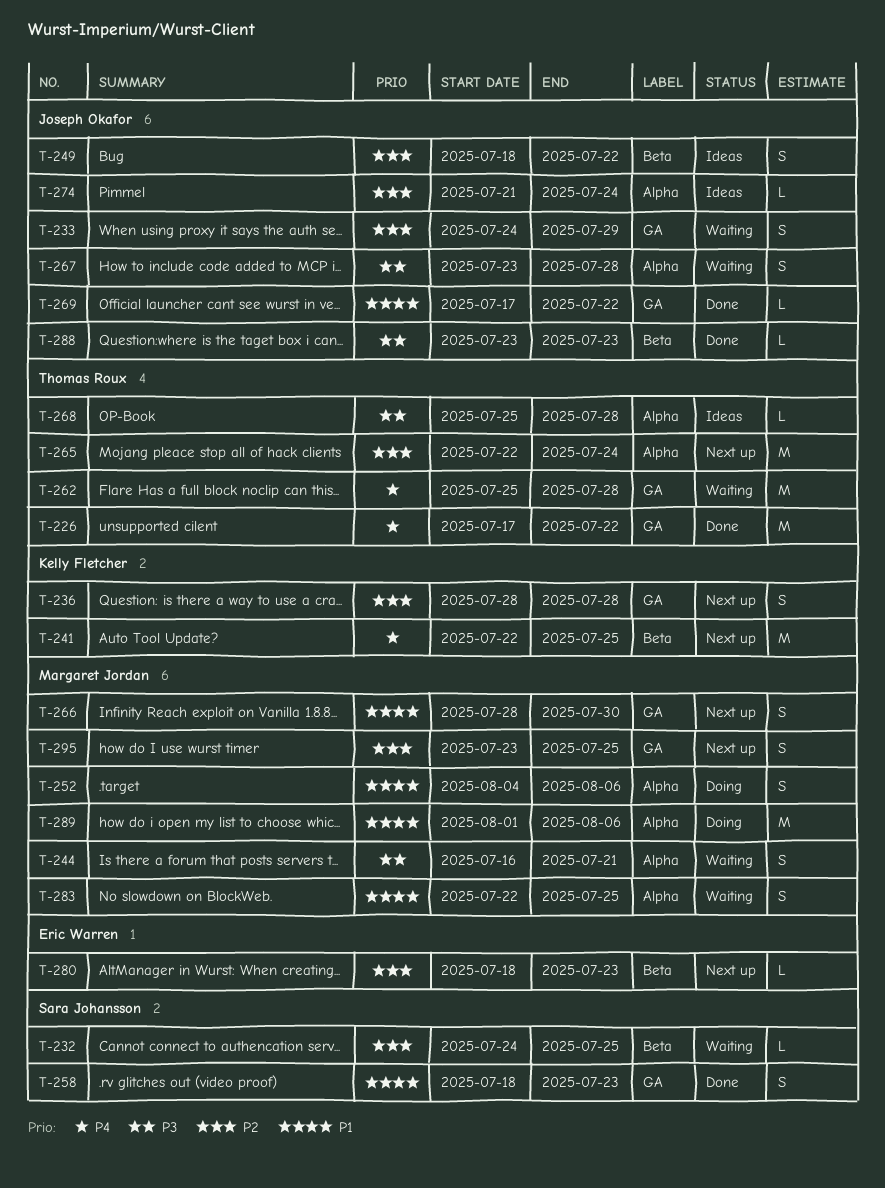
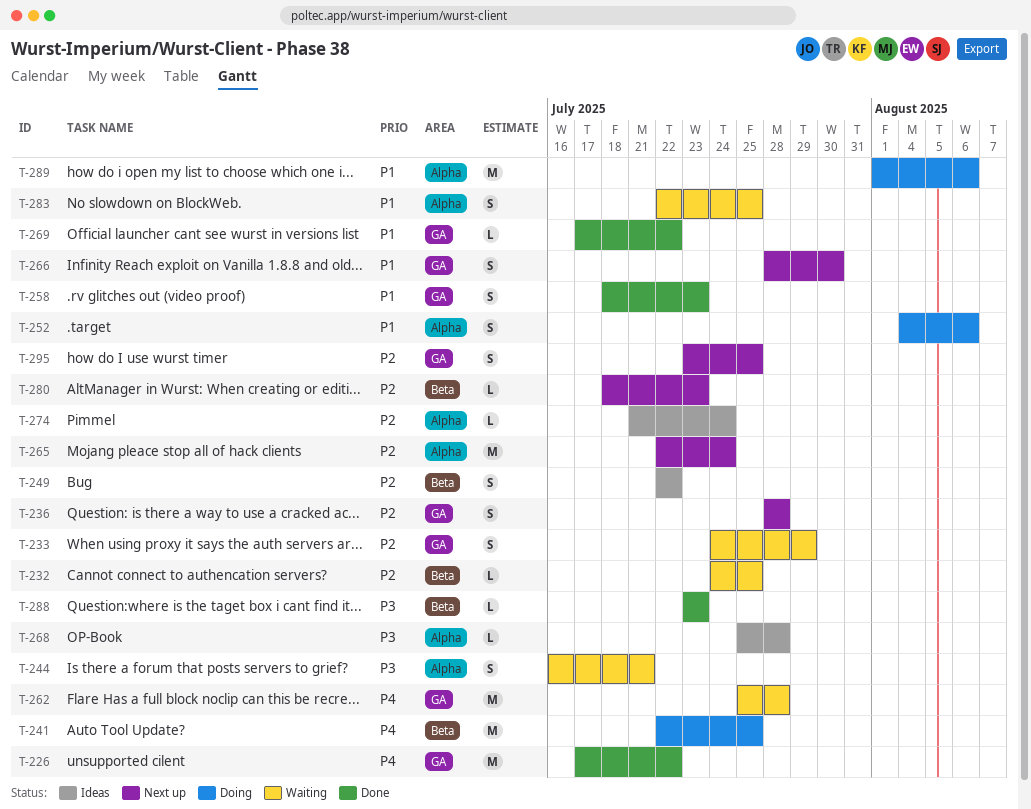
T-241, status: Next up -> Doing
T-249, start: Jul 18 -> Jul 22
T-267: present -> none

